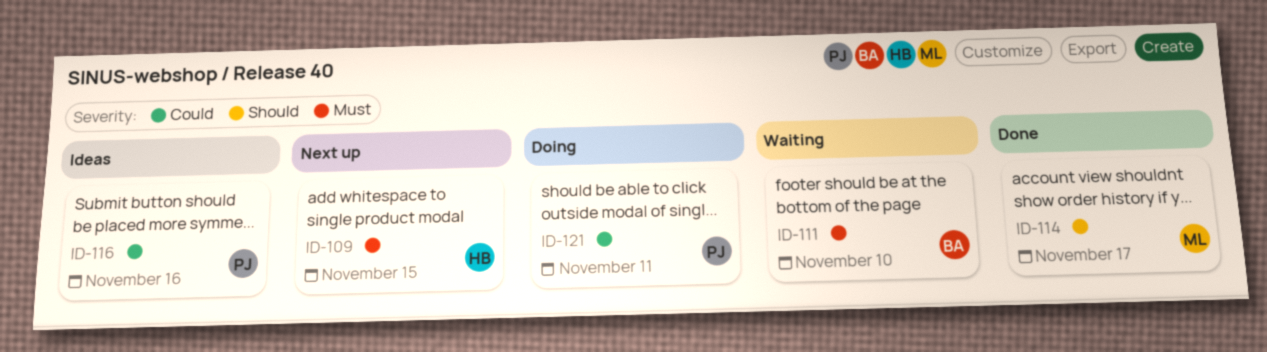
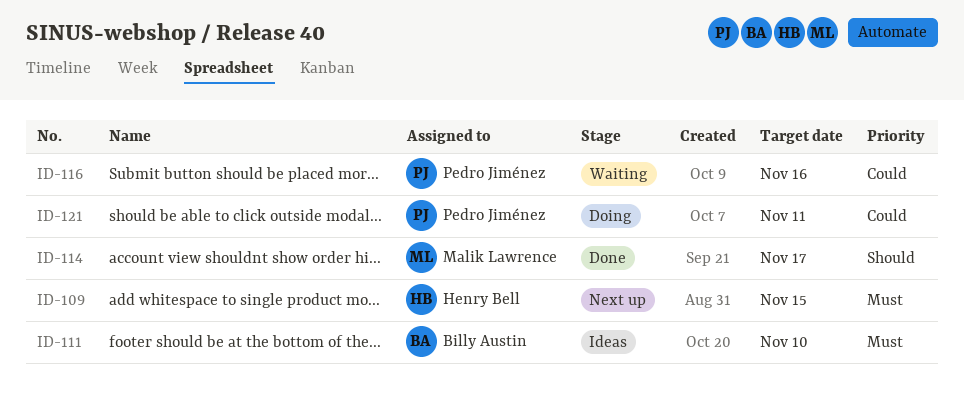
ID-111, status: Waiting -> Ideas
ID-116, status: Ideas -> Waiting

